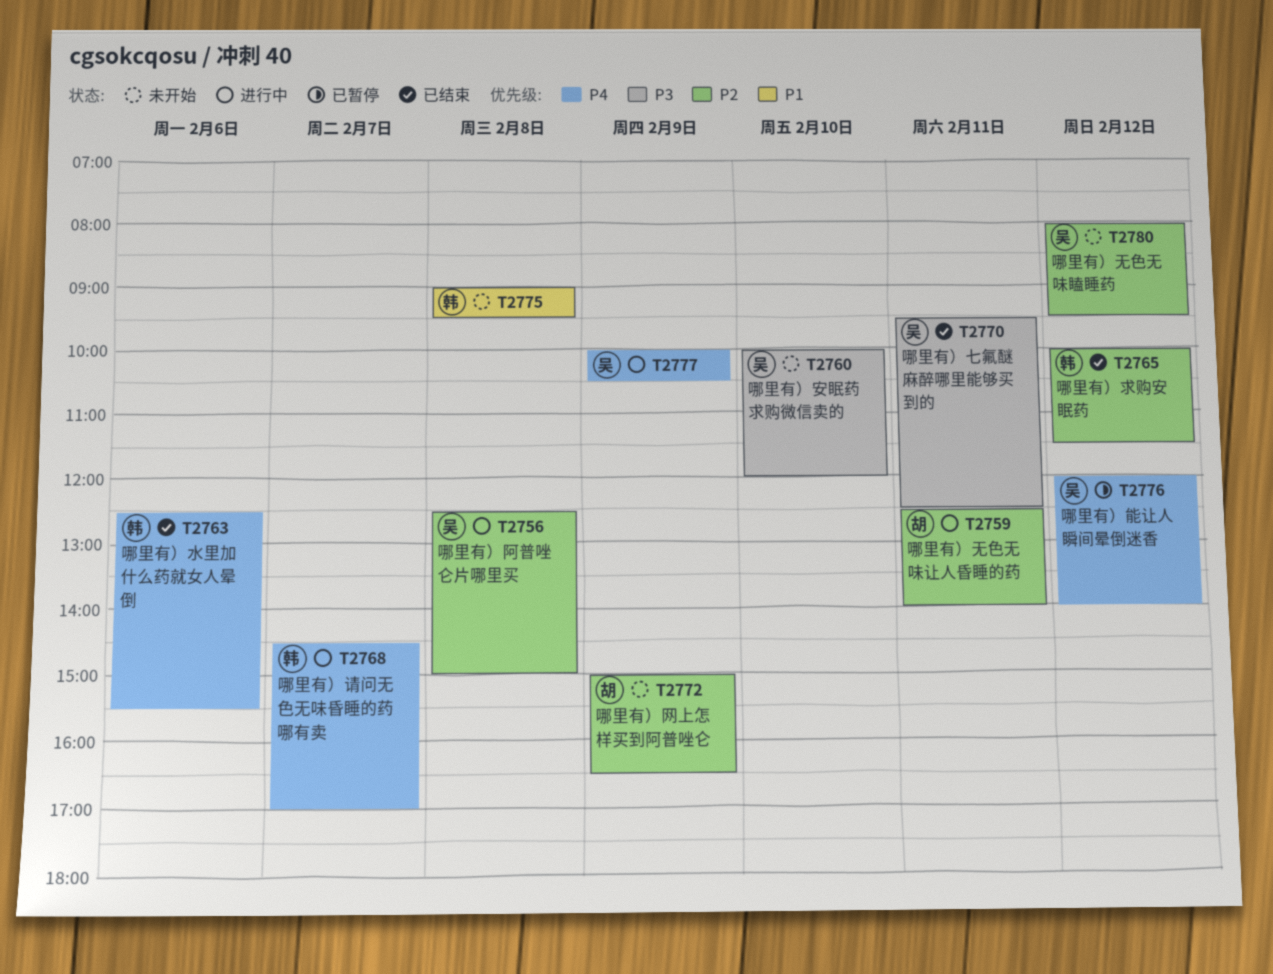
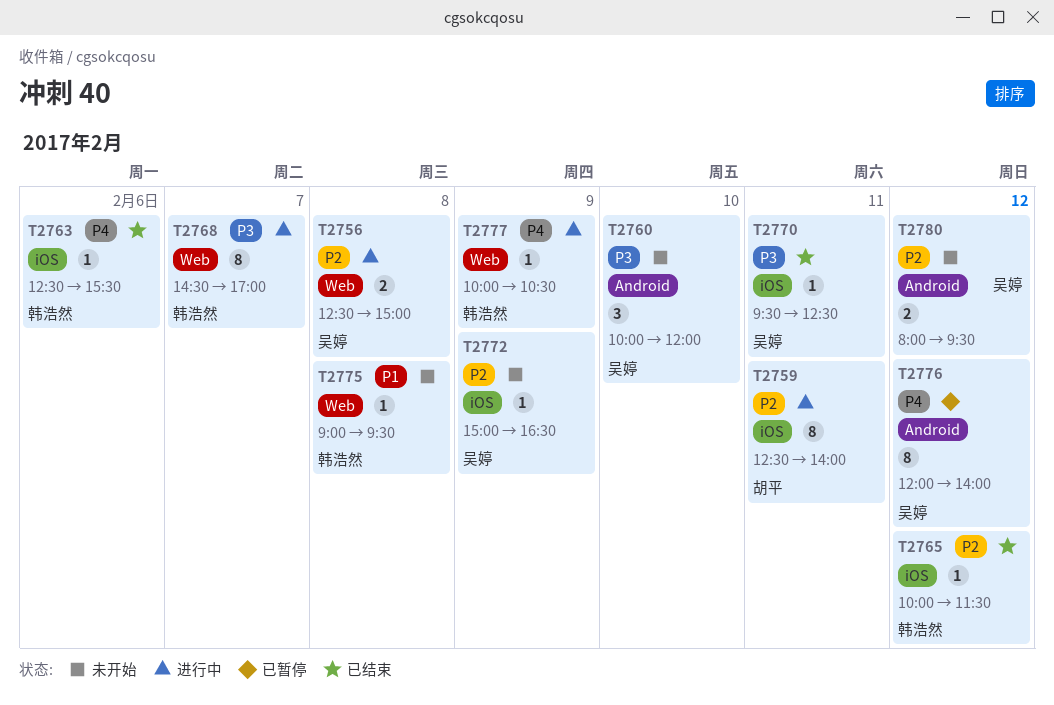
T2768, priority: P4 -> P3
T2772, owner: 胡平 -> 吴婷
T2777, owner: 吴婷 -> 韩浩然

